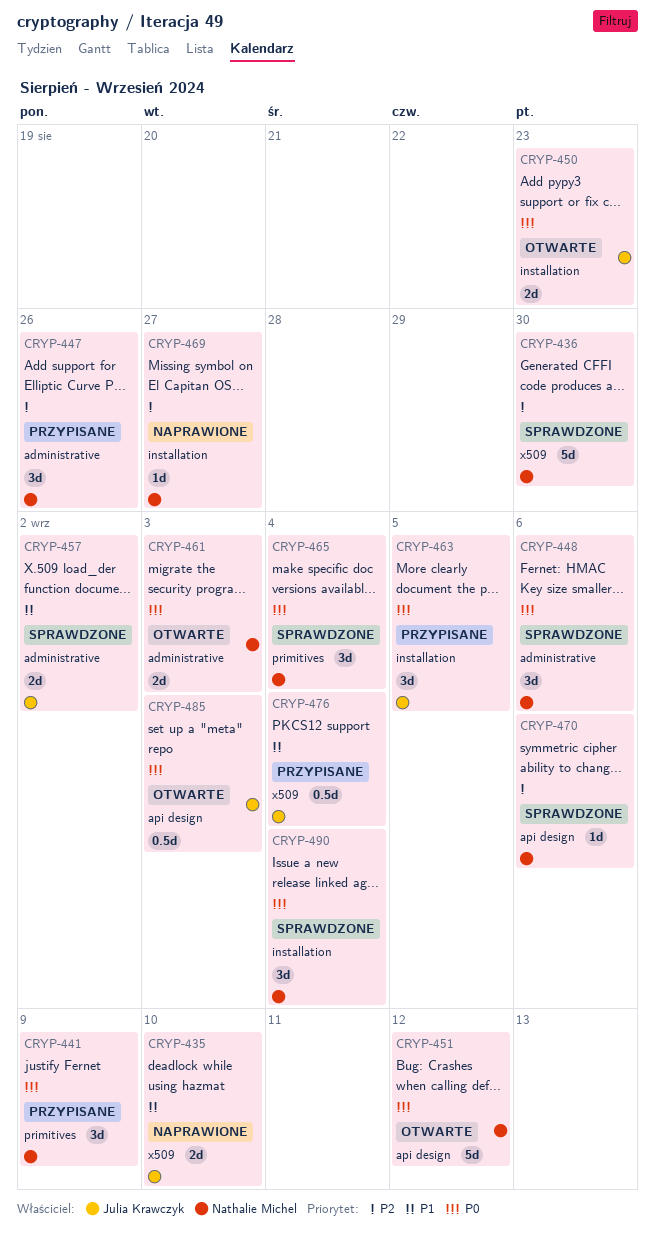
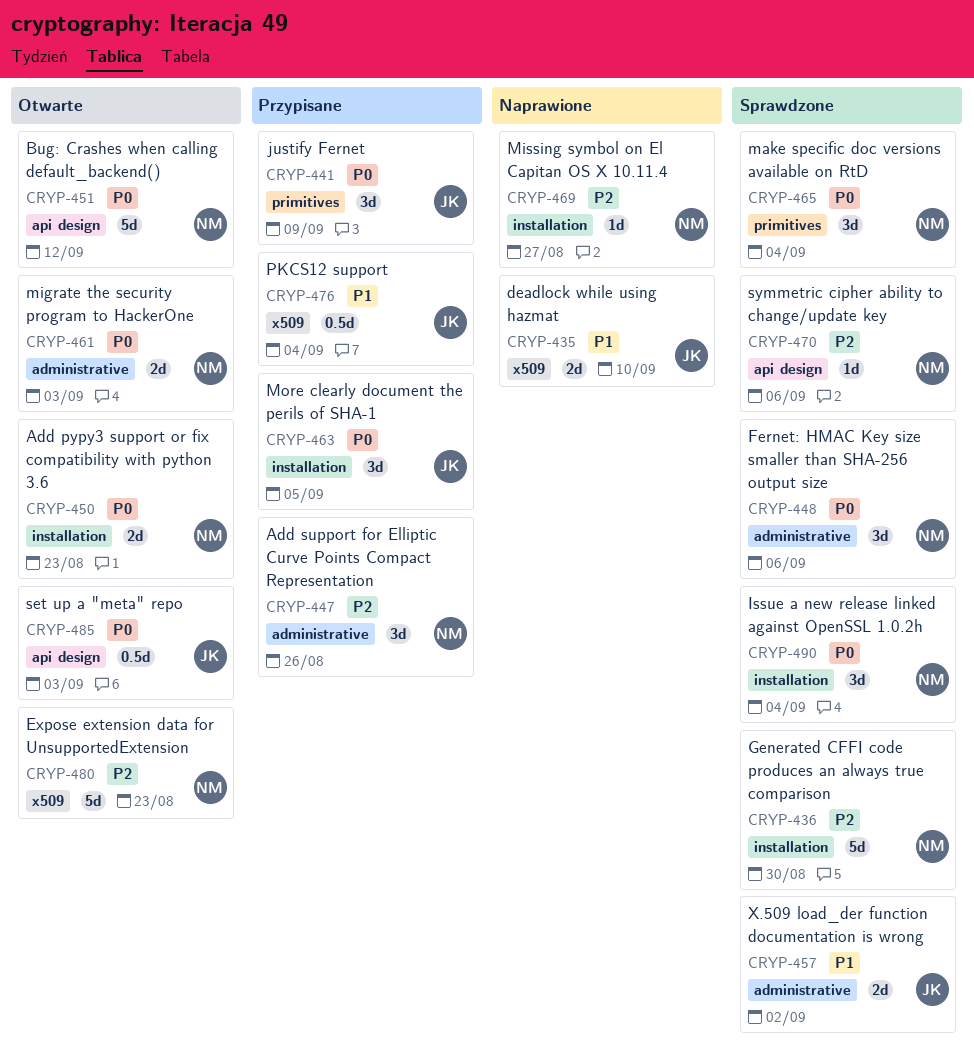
CRYP-436, label: x509 -> installation
CRYP-441, owner: Nathalie Michel -> Julia Krawczyk
CRYP-450, owner: Julia Krawczyk -> Nathalie Michel
CRYP-480: none -> present

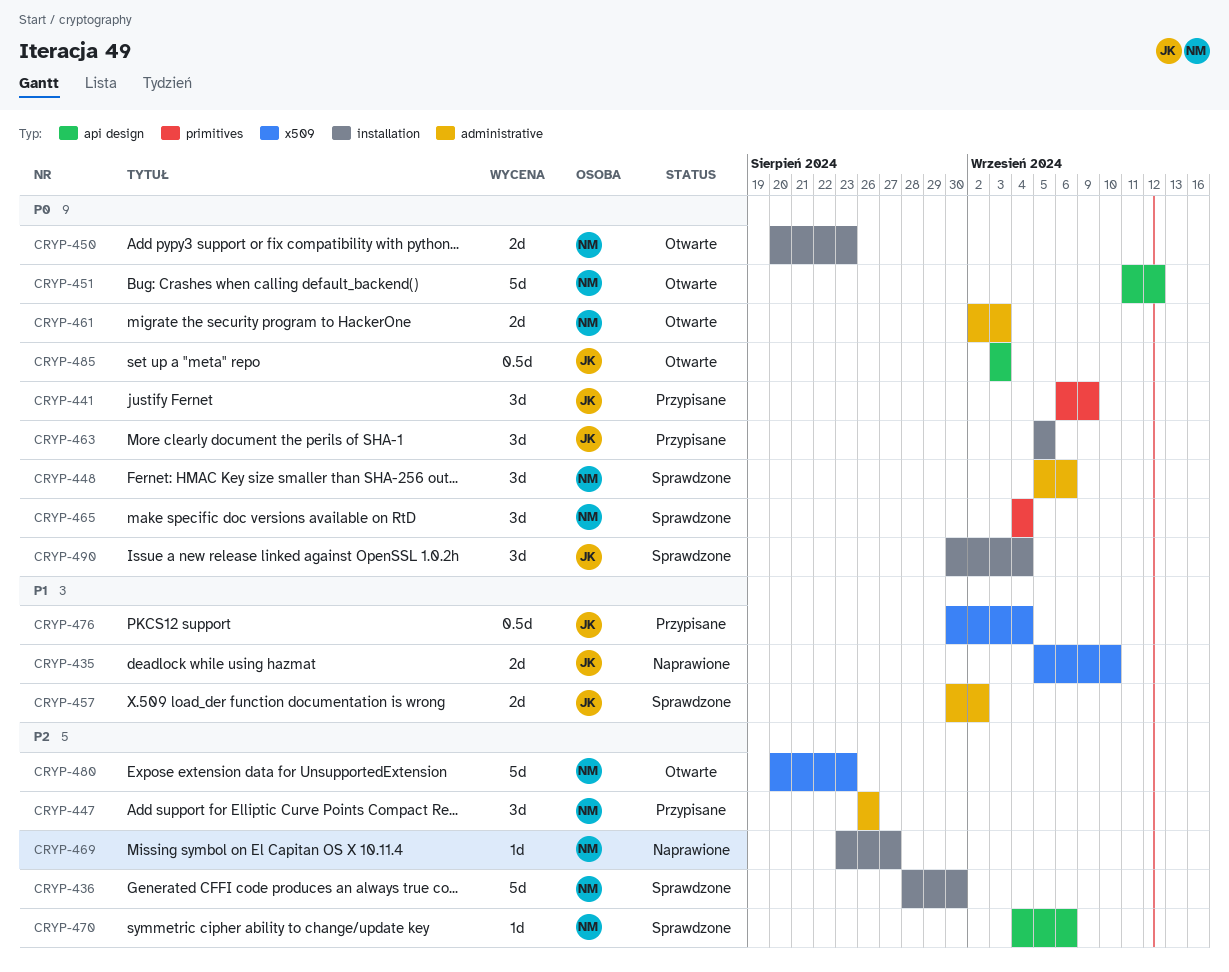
CRYP-490, owner: NM -> JK

